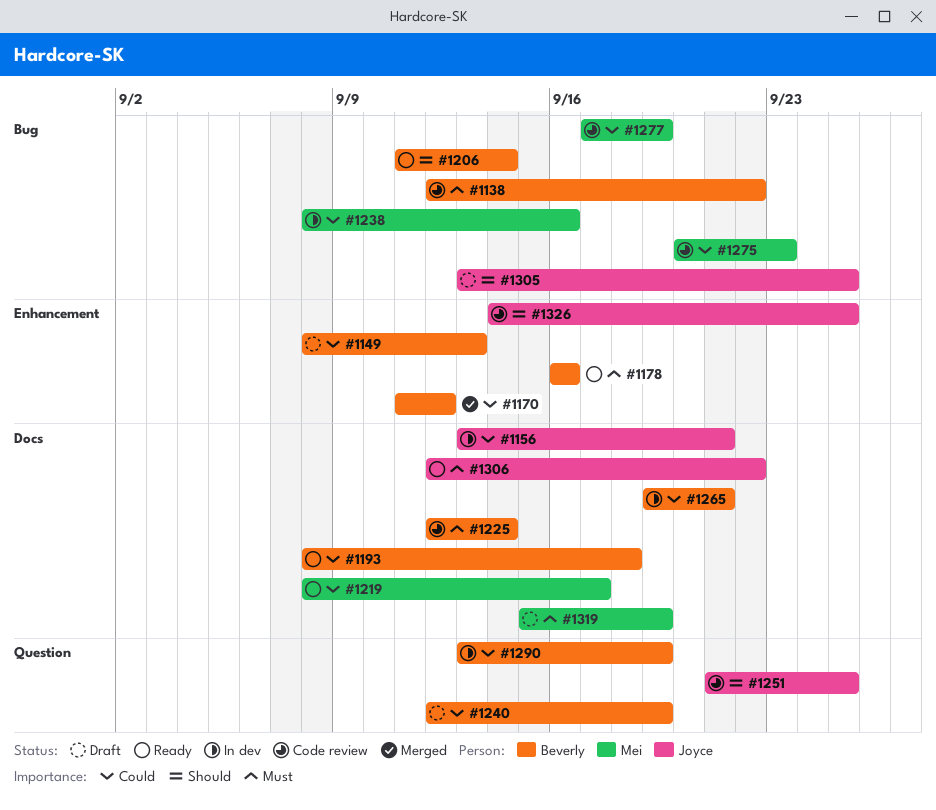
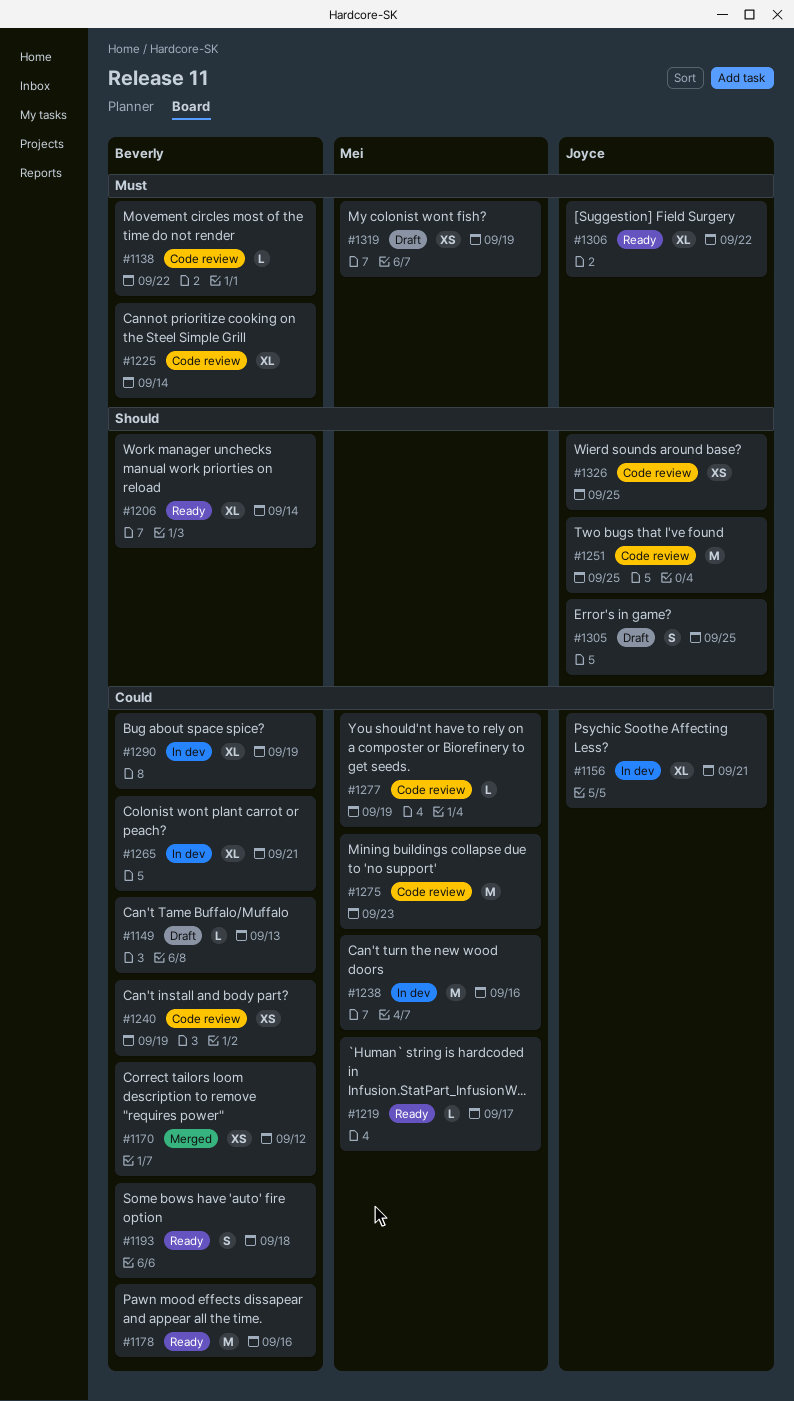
#1178, priority: Must -> Could
#1240, status: Draft -> Code review

